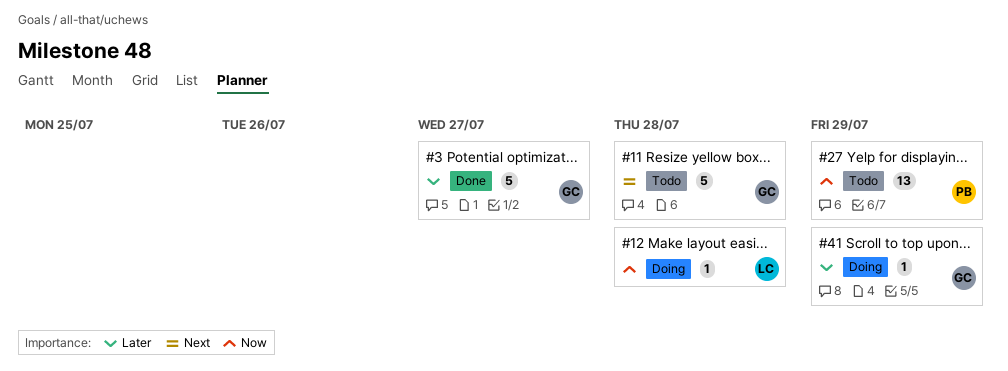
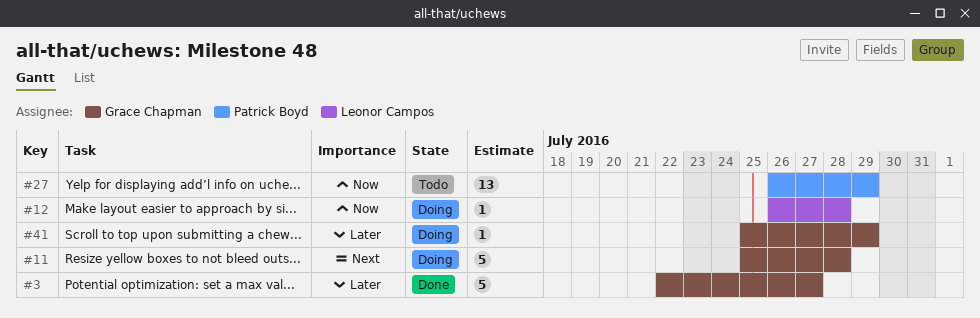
#11, status: Todo -> Doing

